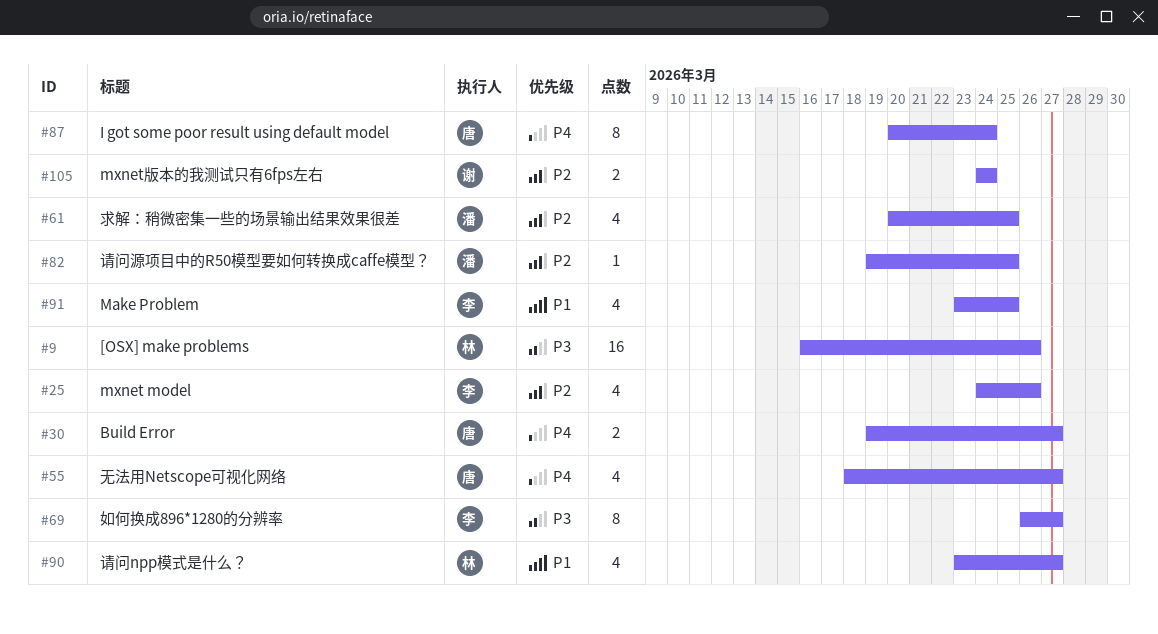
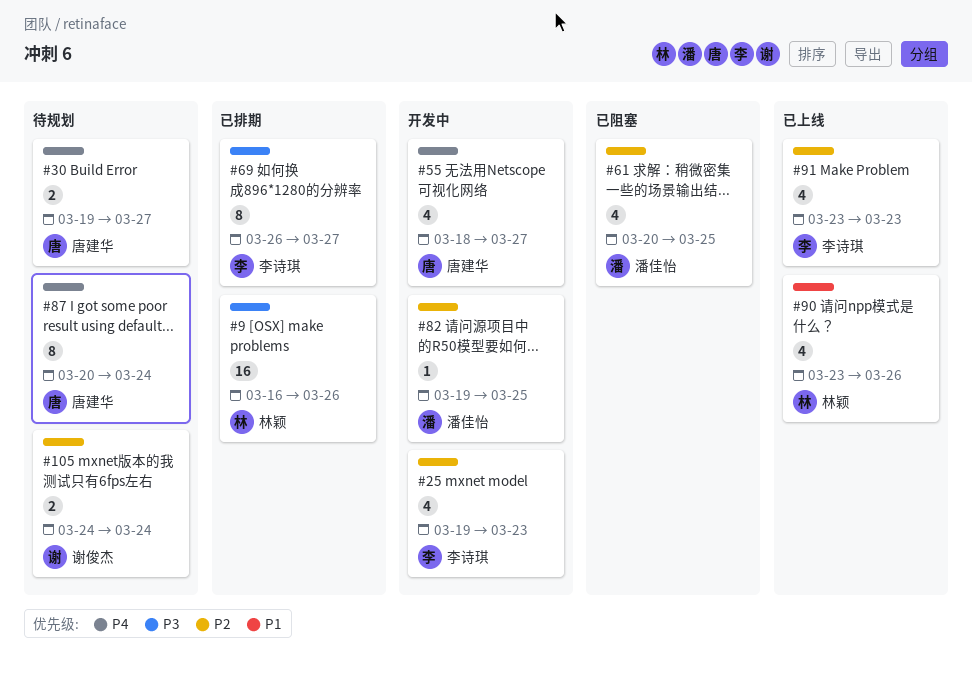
#25, start: Mar 24 -> Mar 19
#25, due: Mar 26 -> Mar 23
#90, due: Mar 27 -> Mar 26
#91, priority: P1 -> P2
#91, due: Mar 25 -> Mar 23

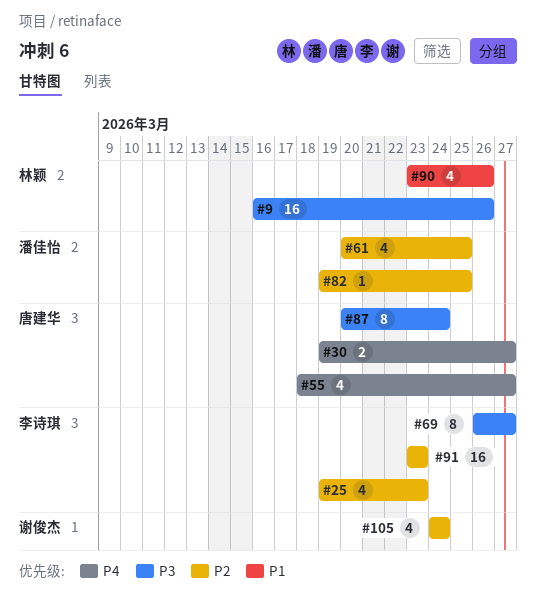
#87, priority: P4 -> P3
#91, estimate: 4 -> 16
#105, estimate: 2 -> 4

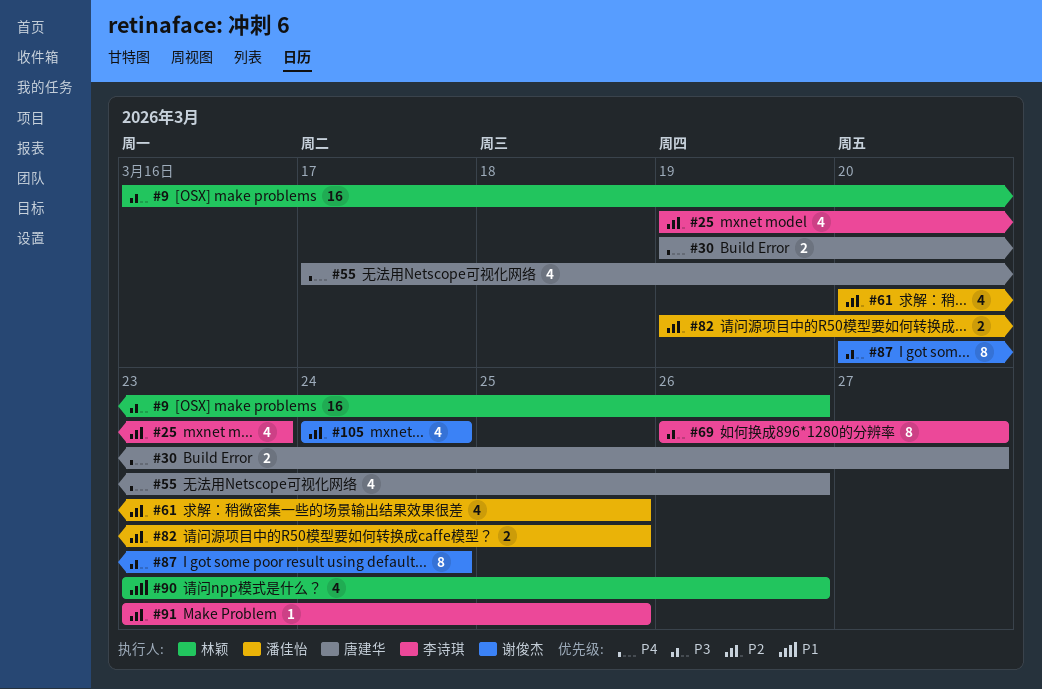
#55, start: Mar 18 -> Mar 17
#55, due: Mar 27 -> Mar 26
#82, estimate: 1 -> 2
#87, owner: 唐建华 -> 谢俊杰
#91, estimate: 16 -> 1
#91, due: Mar 23 -> Mar 25

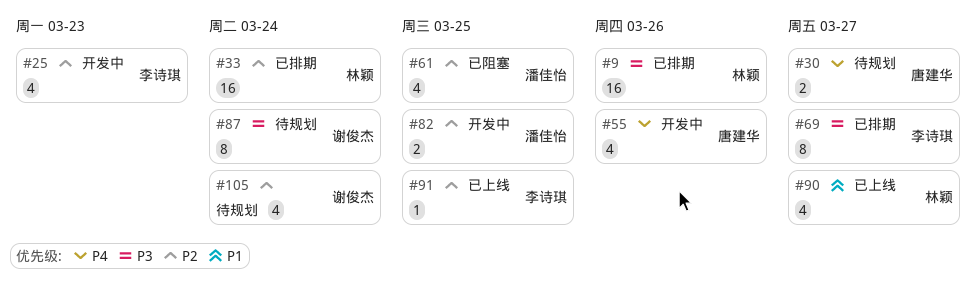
#33: none -> present
#90, due: Mar 26 -> Mar 27

